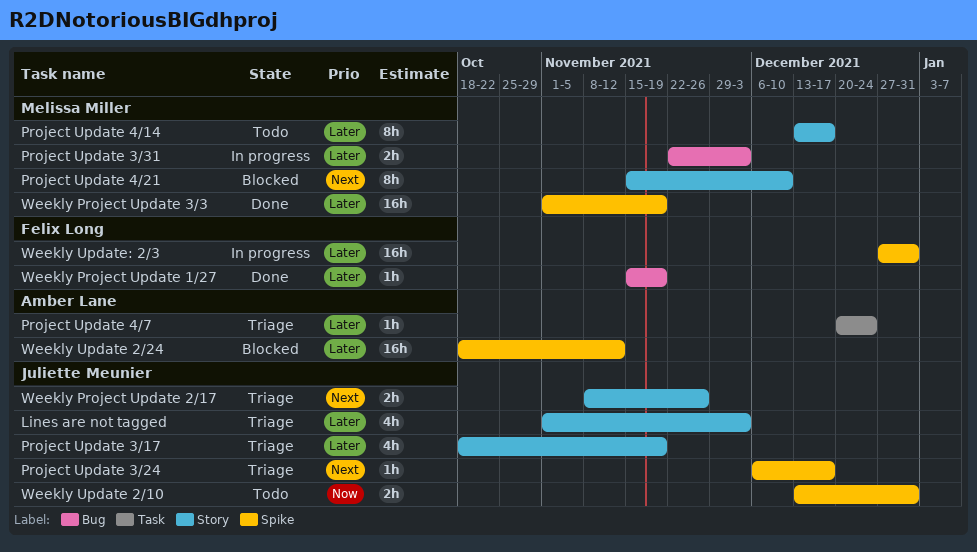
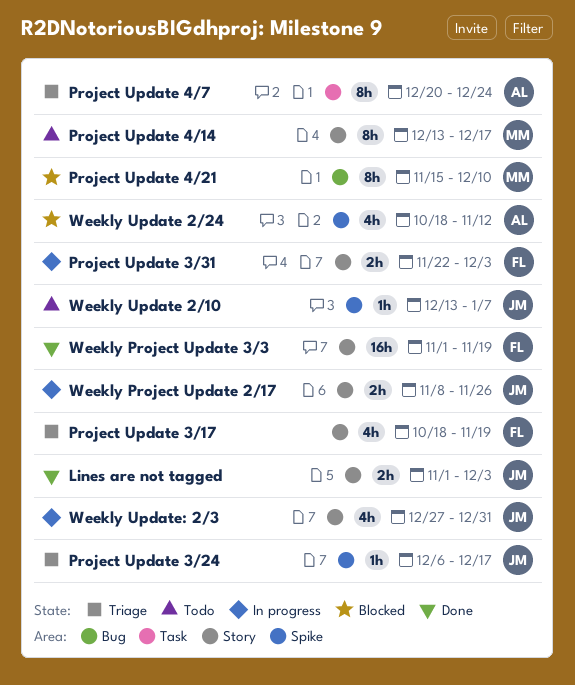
Lines are not tagged, status: Triage -> Done
Lines are not tagged, estimate: 4h -> 2h
Project Update 3/17, owner: Juliette Meunier -> Felix Long
Project Update 3/31, owner: Melissa Miller -> Felix Long
Project Update 3/31, label: Bug -> Story
Project Update 4/21, label: Story -> Bug
Project Update 4/7, estimate: 1h -> 8h
Weekly Project Update 1/27: present -> none
Weekly Project Update 2/17, status: Triage -> In progress
Weekly Project Update 3/3, owner: Melissa Miller -> Felix Long
Weekly Project Update 3/3, label: Spike -> Story
Weekly Update 2/10, estimate: 2h -> 1h
Weekly Update 2/10, due: Dec 31 -> Jan 7
Weekly Update 2/24, estimate: 16h -> 4h
Weekly Update: 2/3, owner: Felix Long -> Juliette Meunier
Weekly Update: 2/3, label: Spike -> Story
Weekly Update: 2/3, estimate: 16h -> 4h

